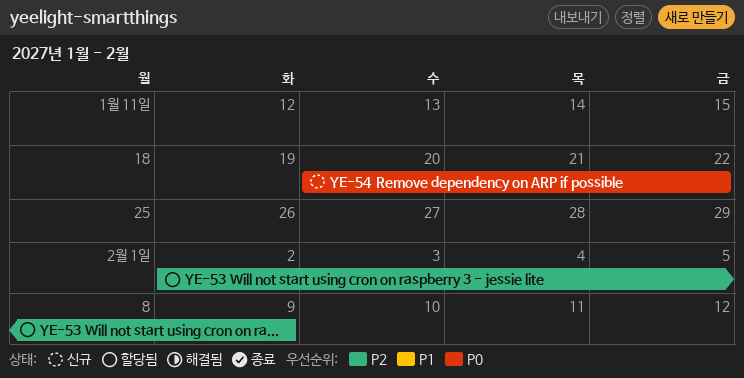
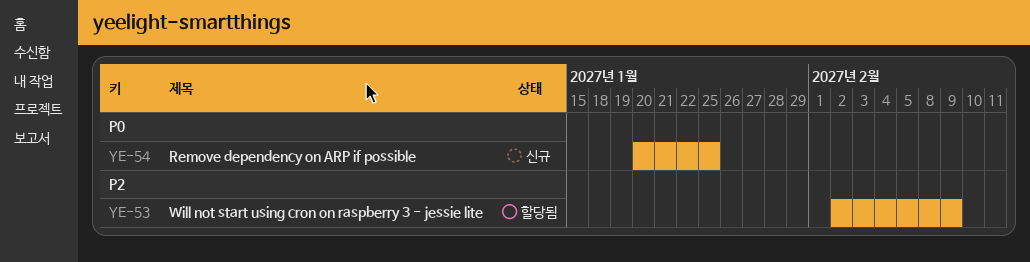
YE-54, due: Jan 22 -> Jan 25

